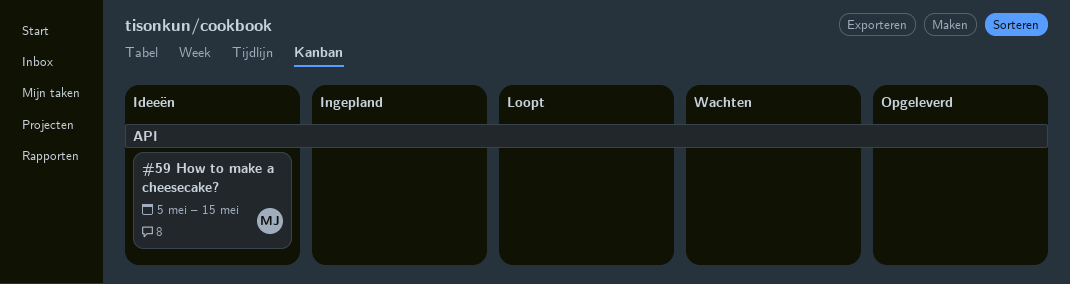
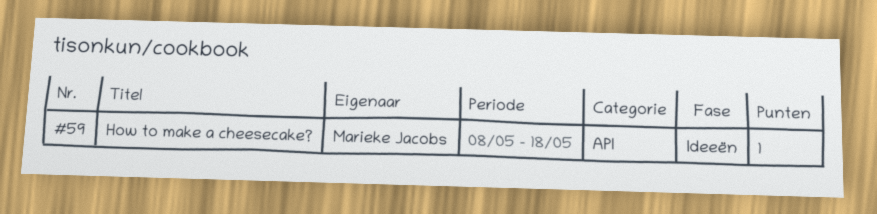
#59, start: May 5 -> May 8
#59, due: May 15 -> May 18

